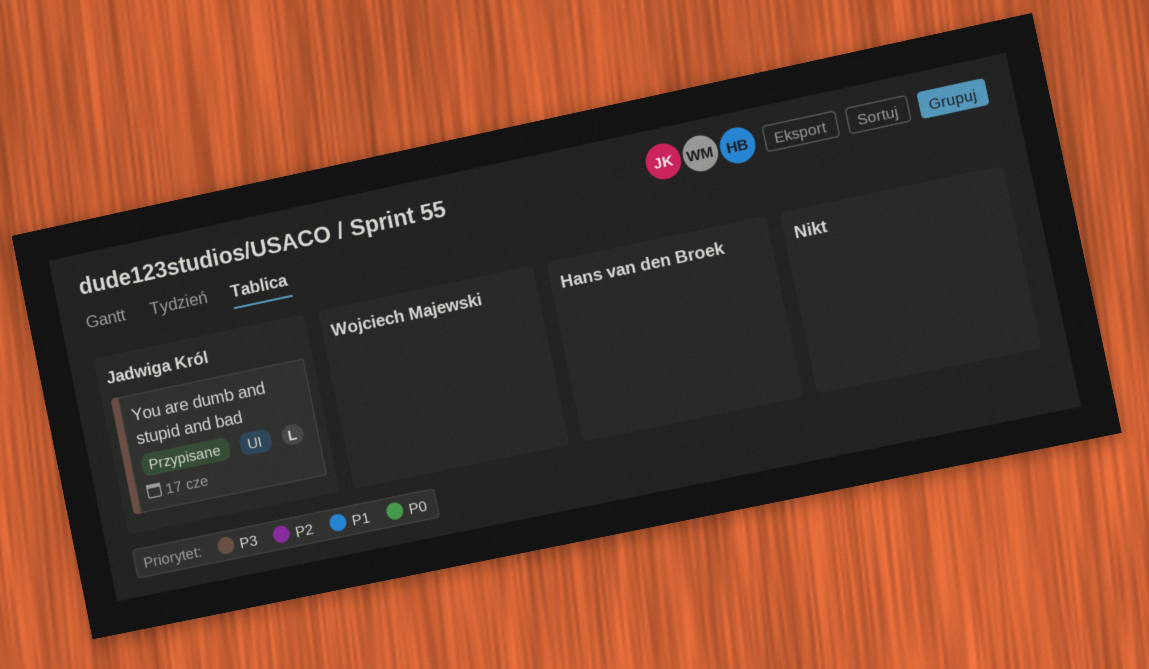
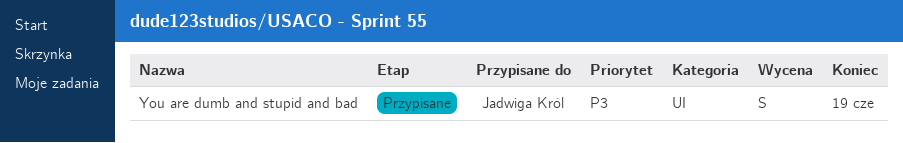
You are dumb and stupid and bad, estimate: L -> S
You are dumb and stupid and bad, due: Jun 17 -> Jun 19

